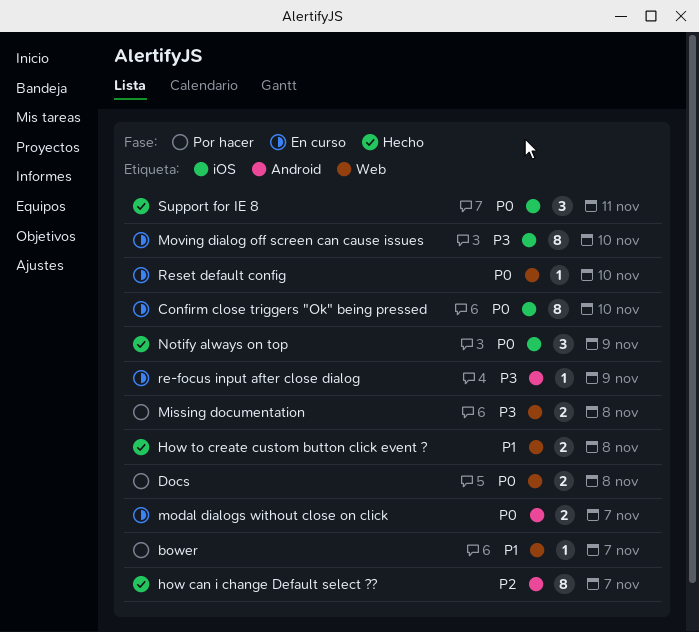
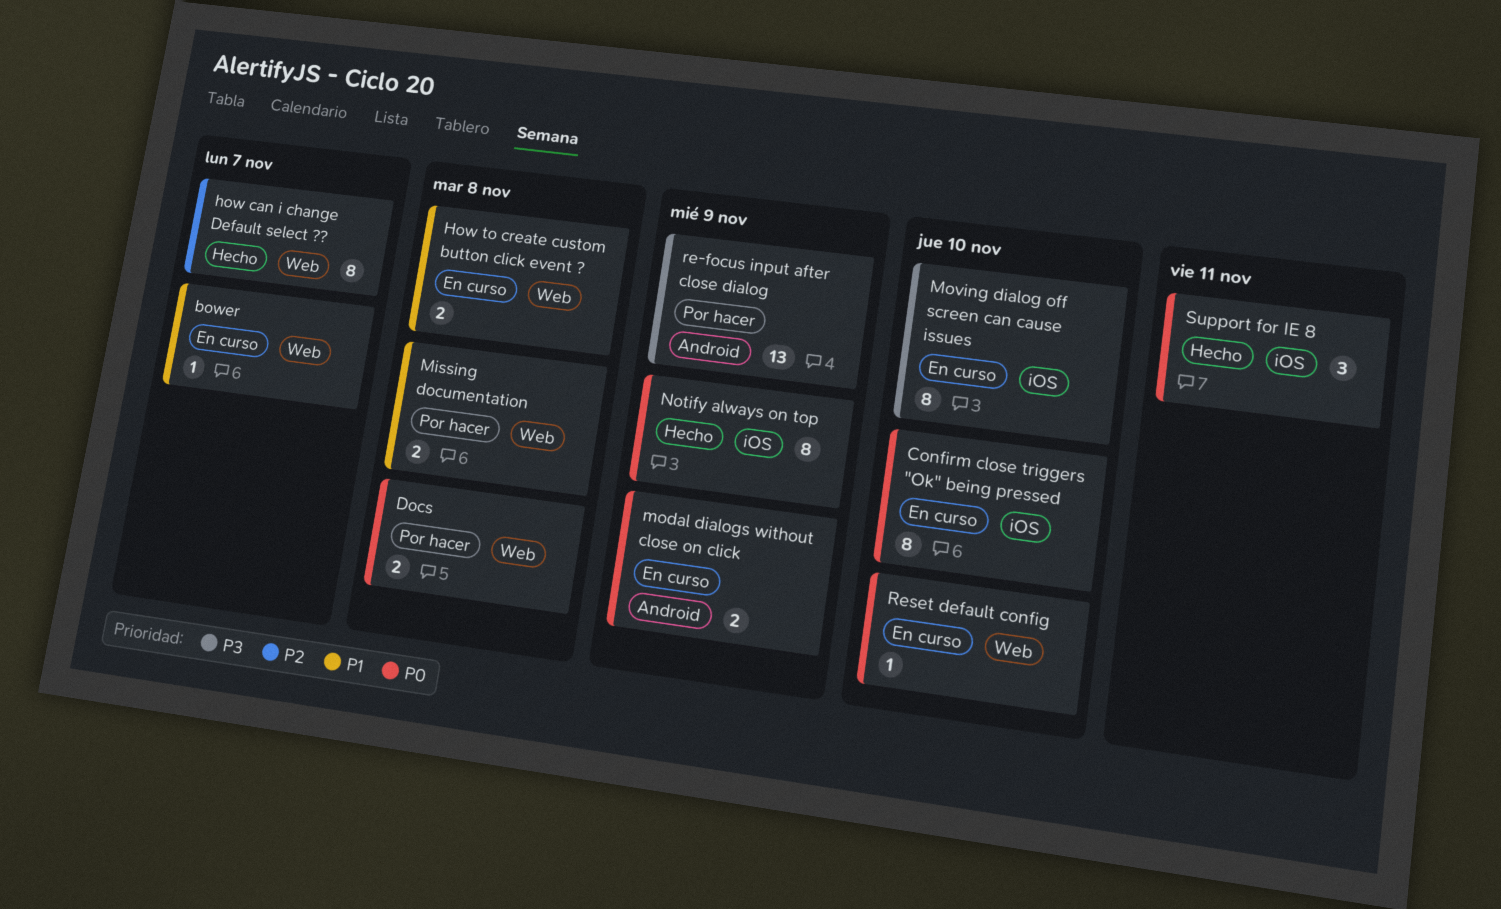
bower, status: Por hacer -> En curso
how can i change Default select ??, label: Android -> Web
How to create custom button click event ?, status: Hecho -> En curso
Missing documentation, priority: P3 -> P1
modal dialogs without close on click, due: Nov 7 -> Nov 9
Notify always on top, estimate: 3 -> 8
re-focus input after close dialog, status: En curso -> Por hacer
re-focus input after close dialog, estimate: 1 -> 13

